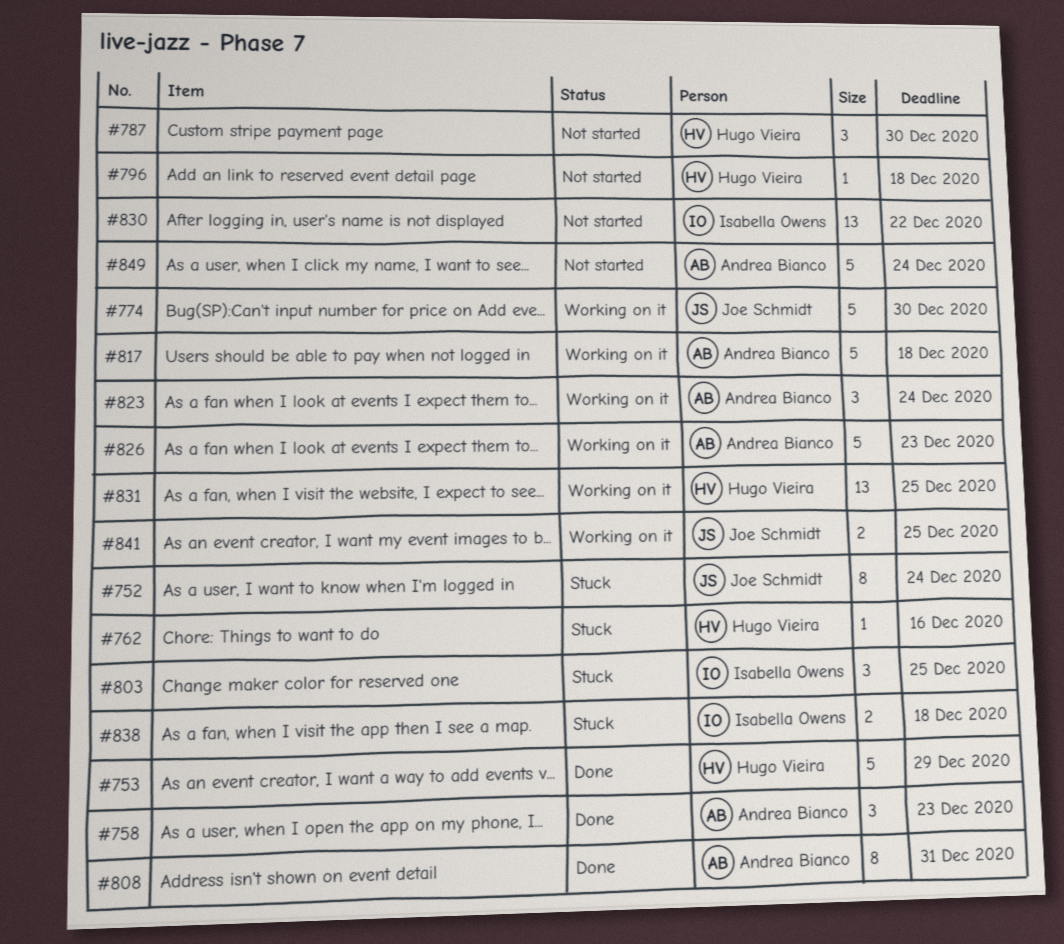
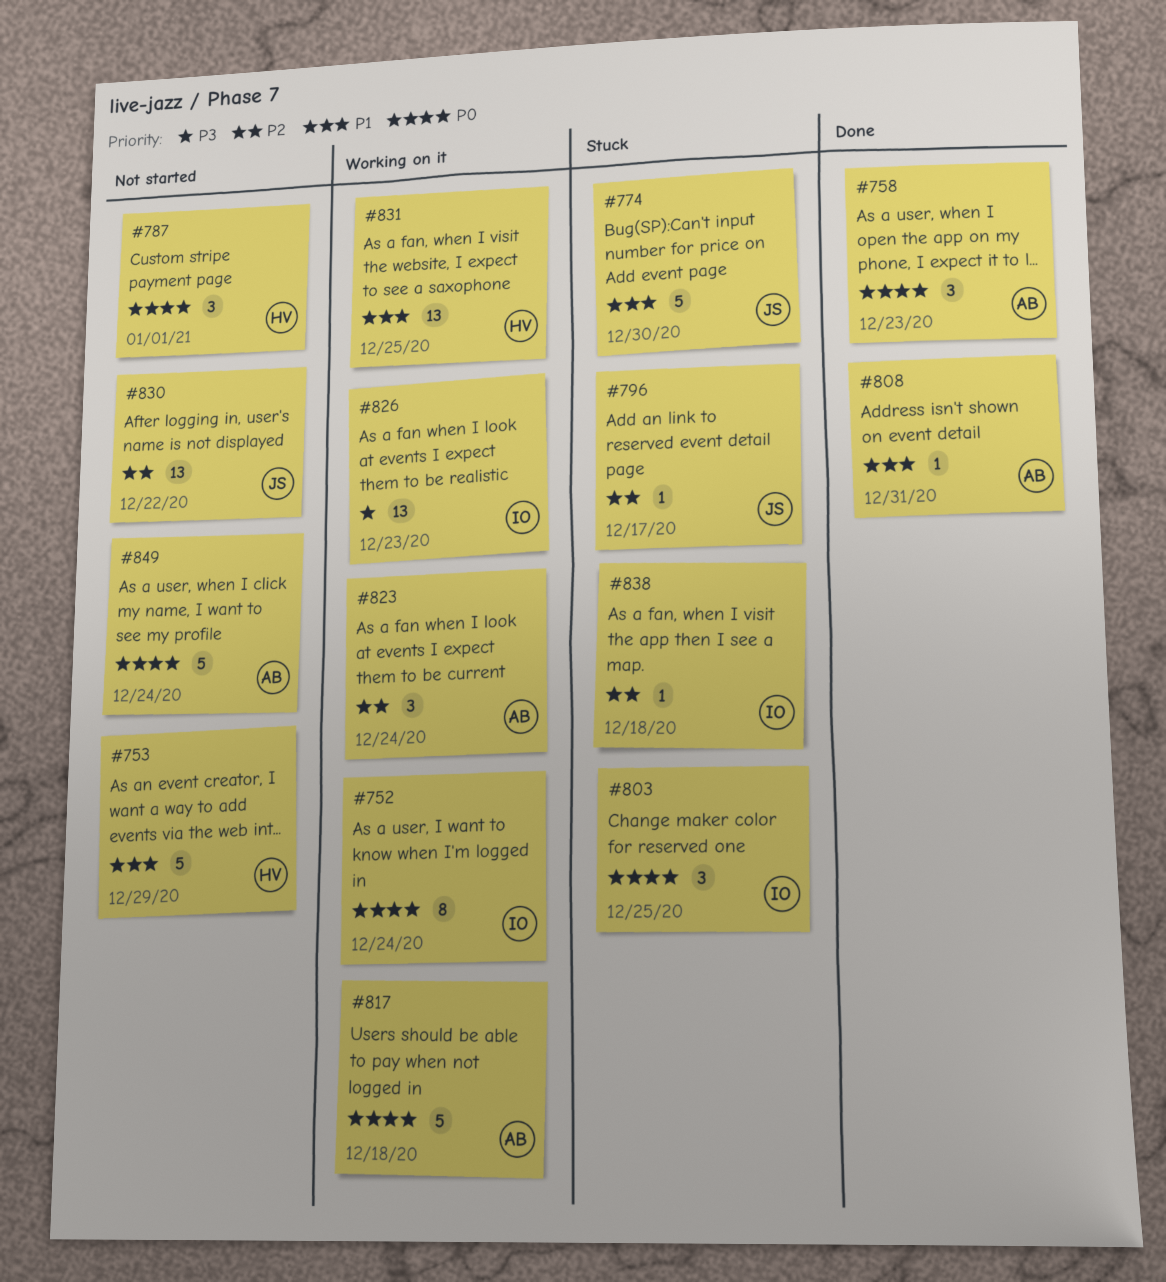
#752, status: Stuck -> Working on it
#752, owner: Joe Schmidt -> Isabella Owens
#753, status: Done -> Not started
#762: present -> none
#774, status: Working on it -> Stuck
#787, due: Dec 30 -> Jan 1
#796, status: Not started -> Stuck
#796, owner: Hugo Vieira -> Joe Schmidt
#796, due: Dec 18 -> Dec 17
#808, estimate: 8 -> 1
#826, owner: Andrea Bianco -> Isabella Owens
#826, estimate: 5 -> 13
#830, owner: Isabella Owens -> Joe Schmidt
#838, estimate: 2 -> 1
#841: present -> none

